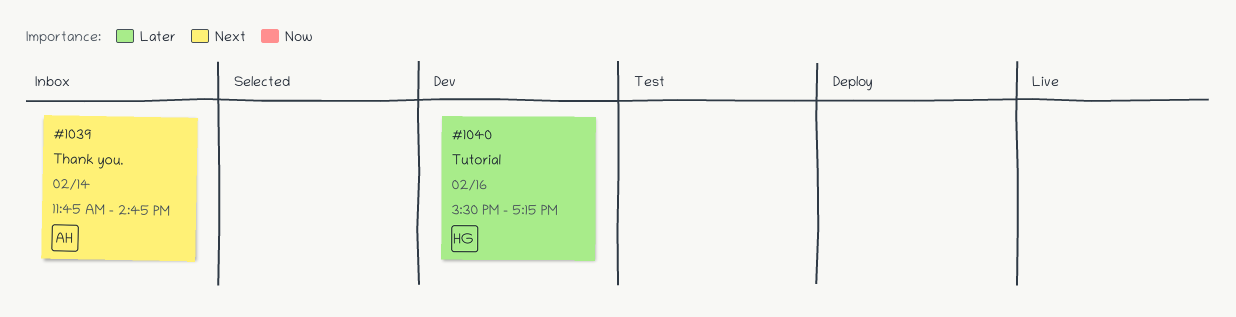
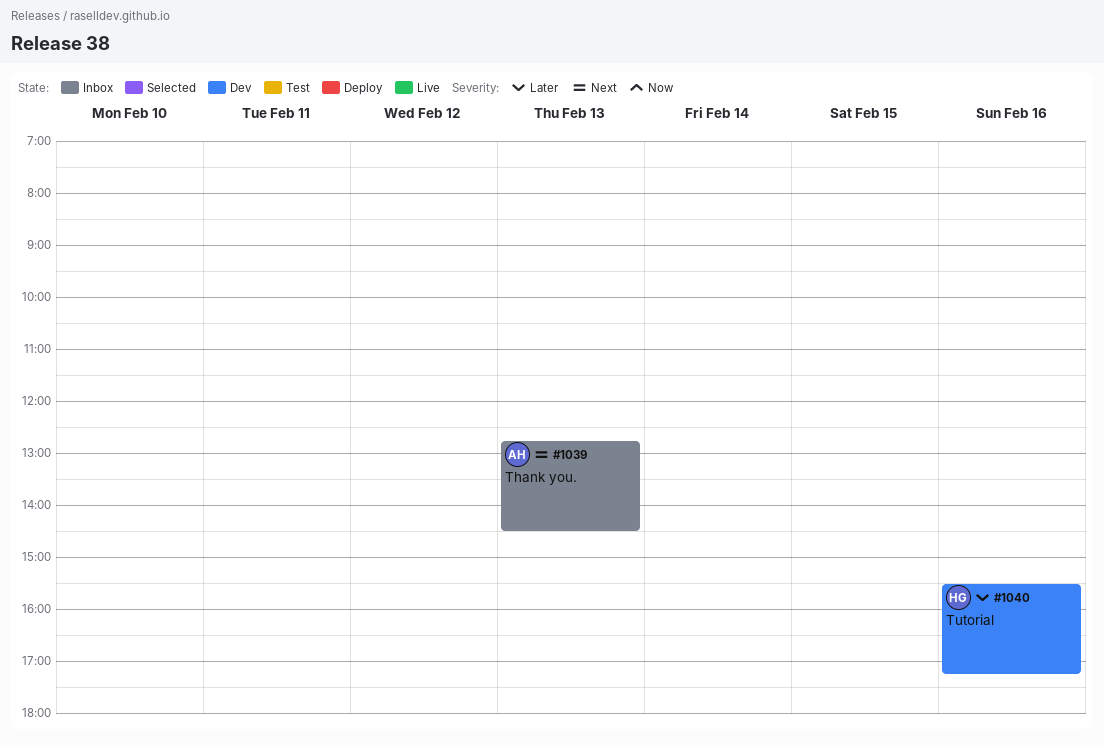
#1039, day: Feb 14 -> Feb 13
#1039, begins: 11:45 -> 12:45
#1039, ends: 14:45 -> 14:30

